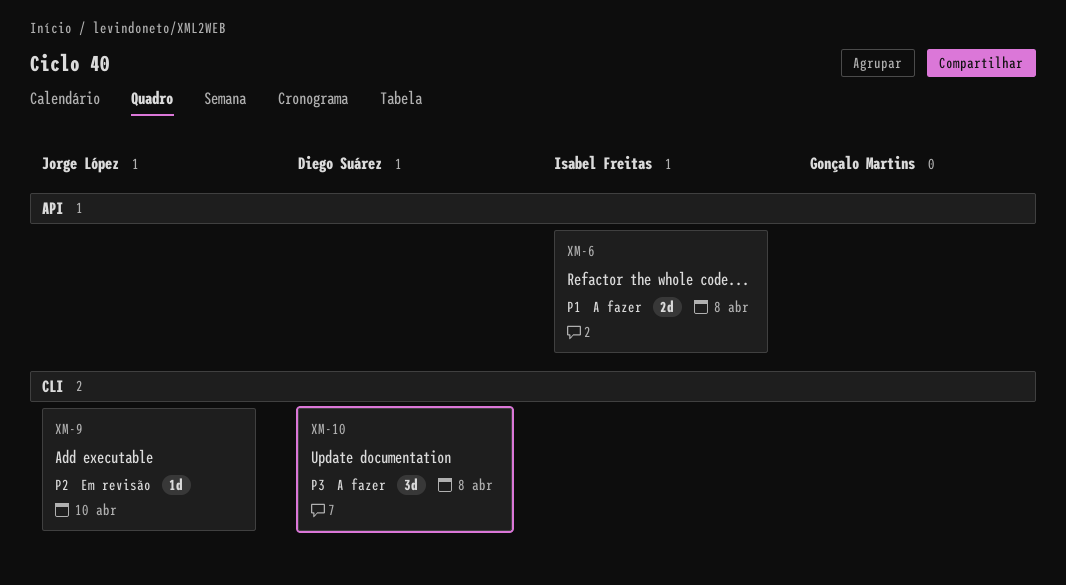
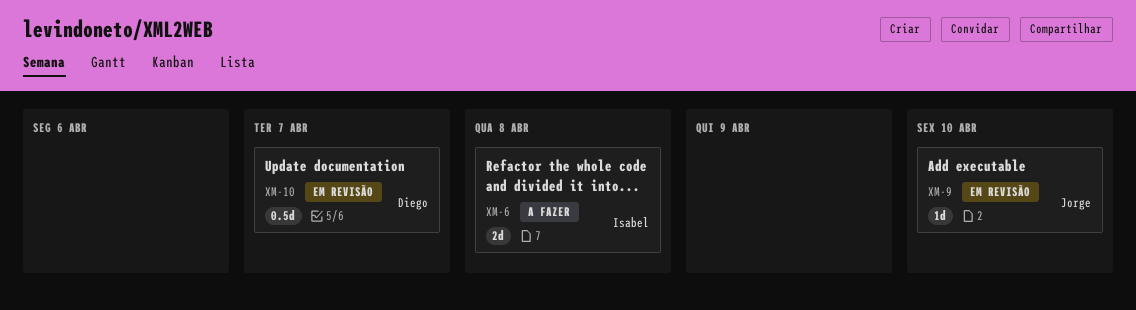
XM-10, status: A fazer -> Em revisão
XM-10, estimate: 3d -> 0.5d
XM-10, due: Apr 8 -> Apr 7

